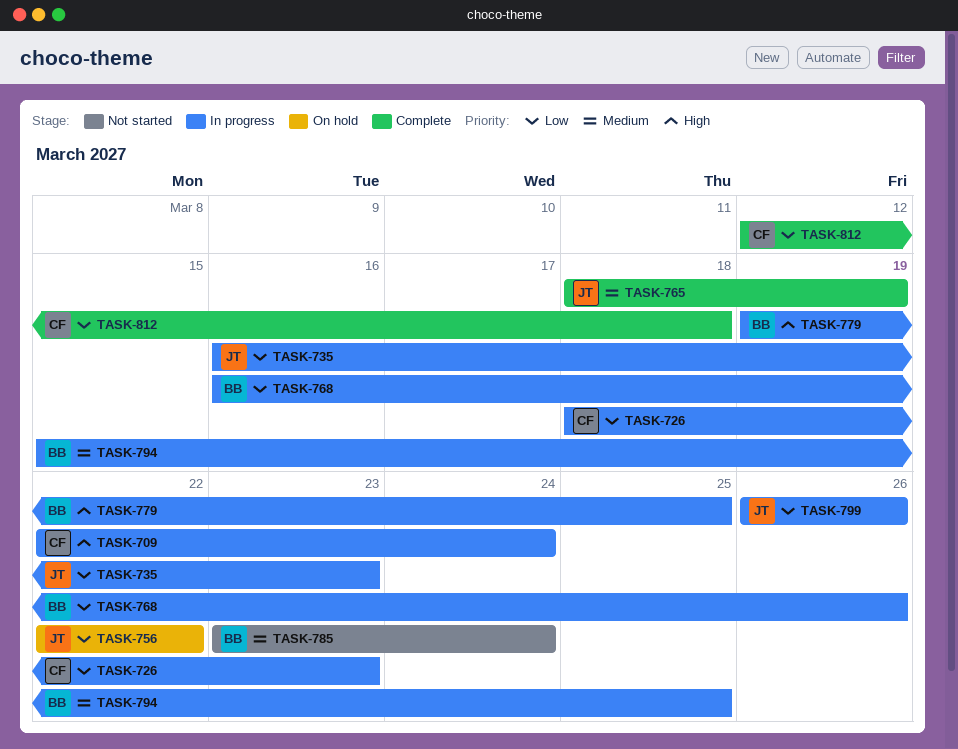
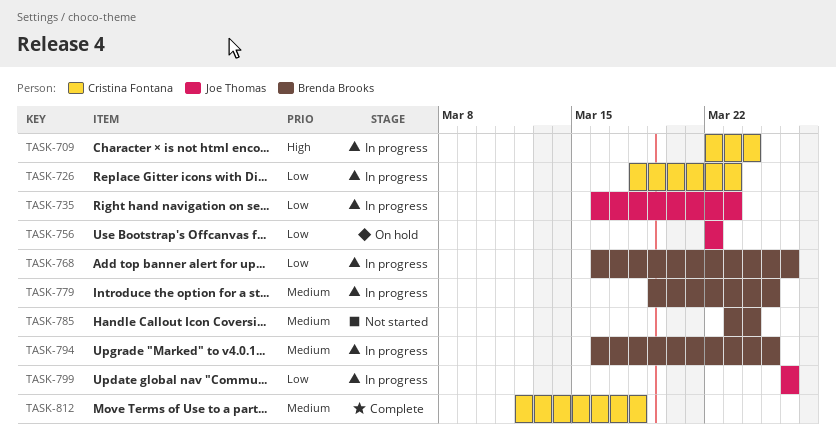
TASK-765: present -> none
TASK-779, priority: High -> Medium
TASK-794, start: Mar 15 -> Mar 16
TASK-812, priority: Low -> Medium

